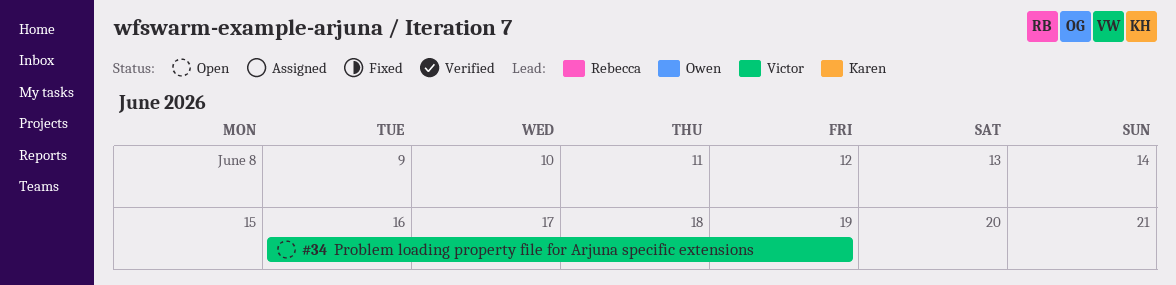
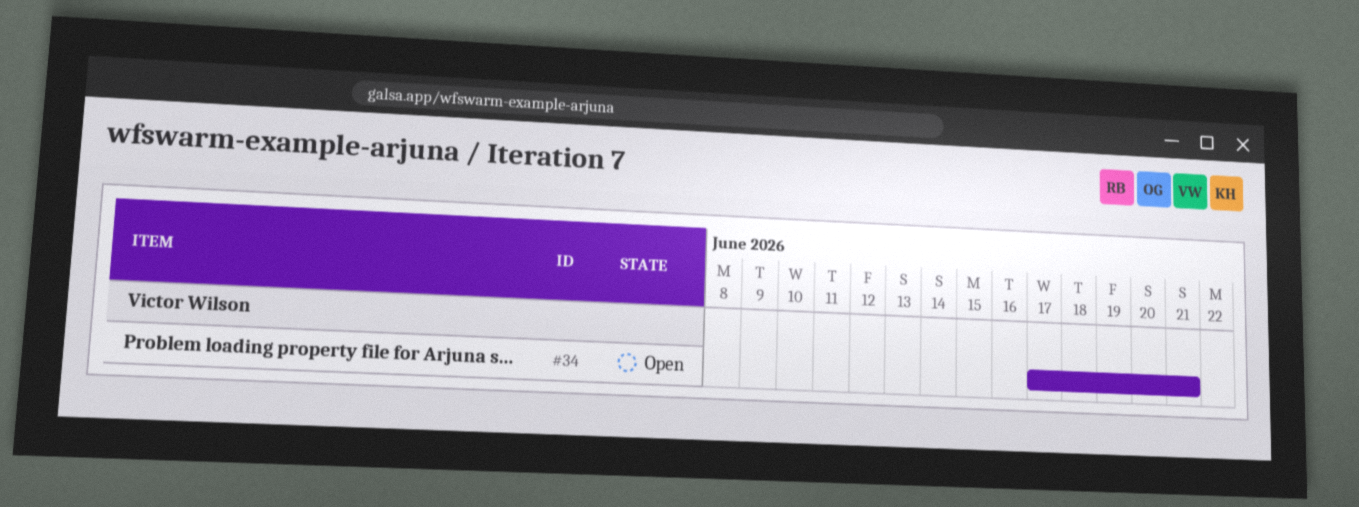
#34, start: Jun 16 -> Jun 17
#34, due: Jun 19 -> Jun 21

